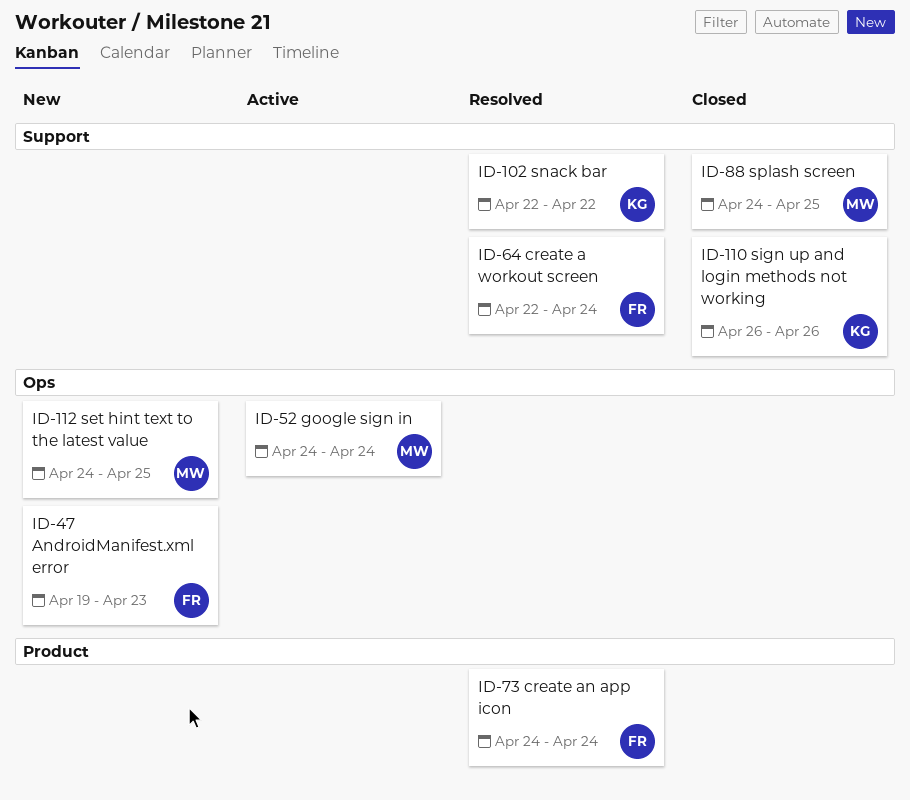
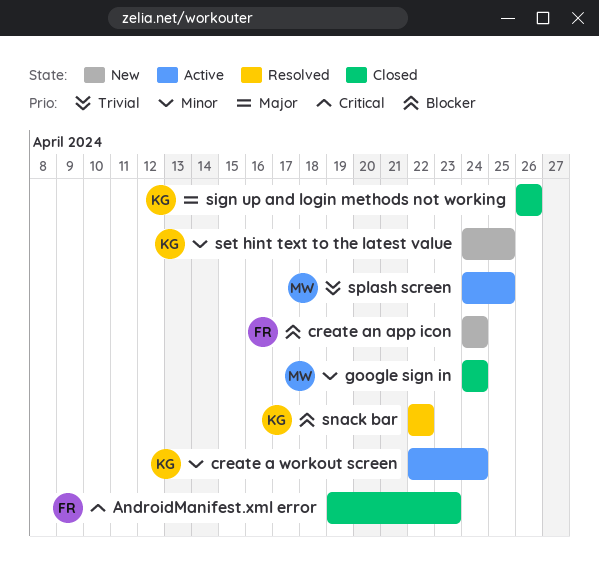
AndroidManifest.xml error, status: New -> Closed
create a workout screen, status: Resolved -> Active
create a workout screen, owner: FR -> KG
create an app icon, status: Resolved -> New
google sign in, status: Active -> Closed
set hint text to the latest value, owner: MW -> KG
splash screen, status: Closed -> Active

